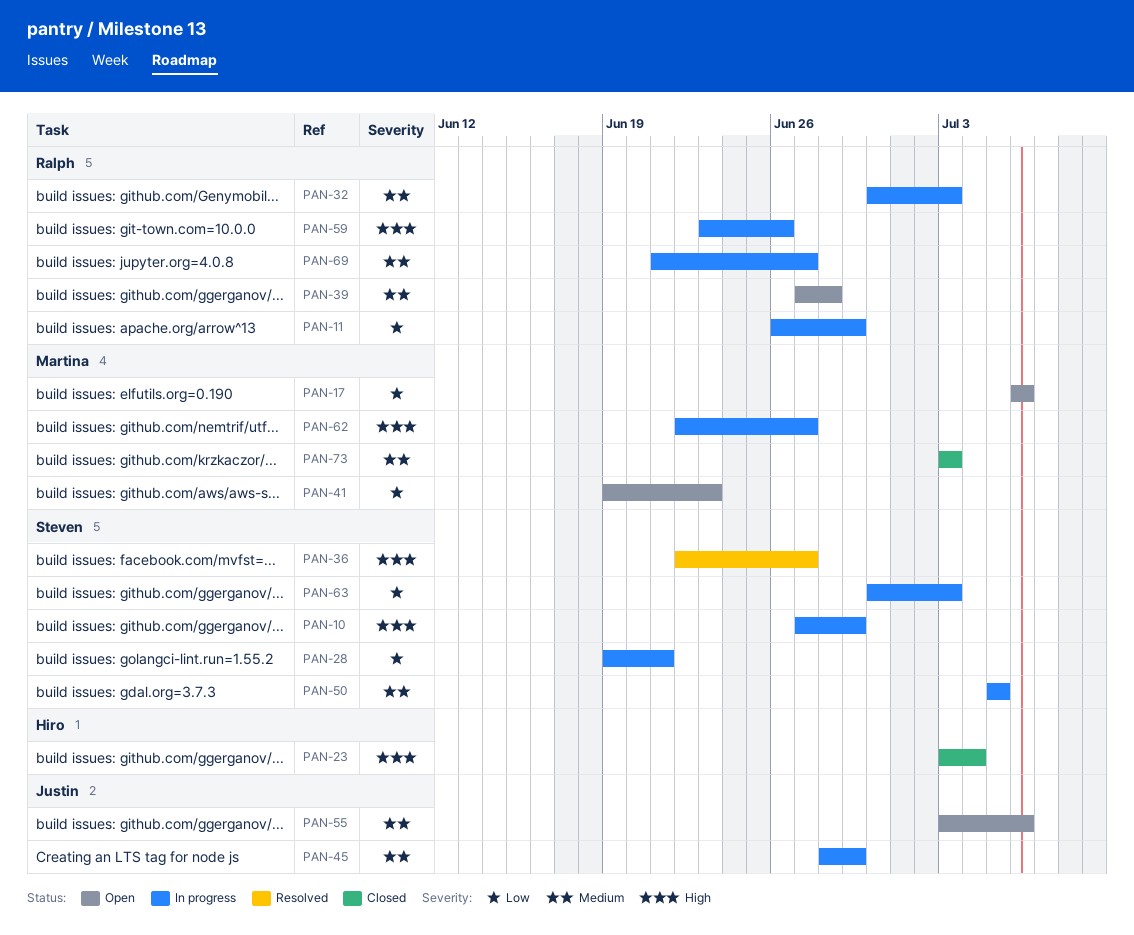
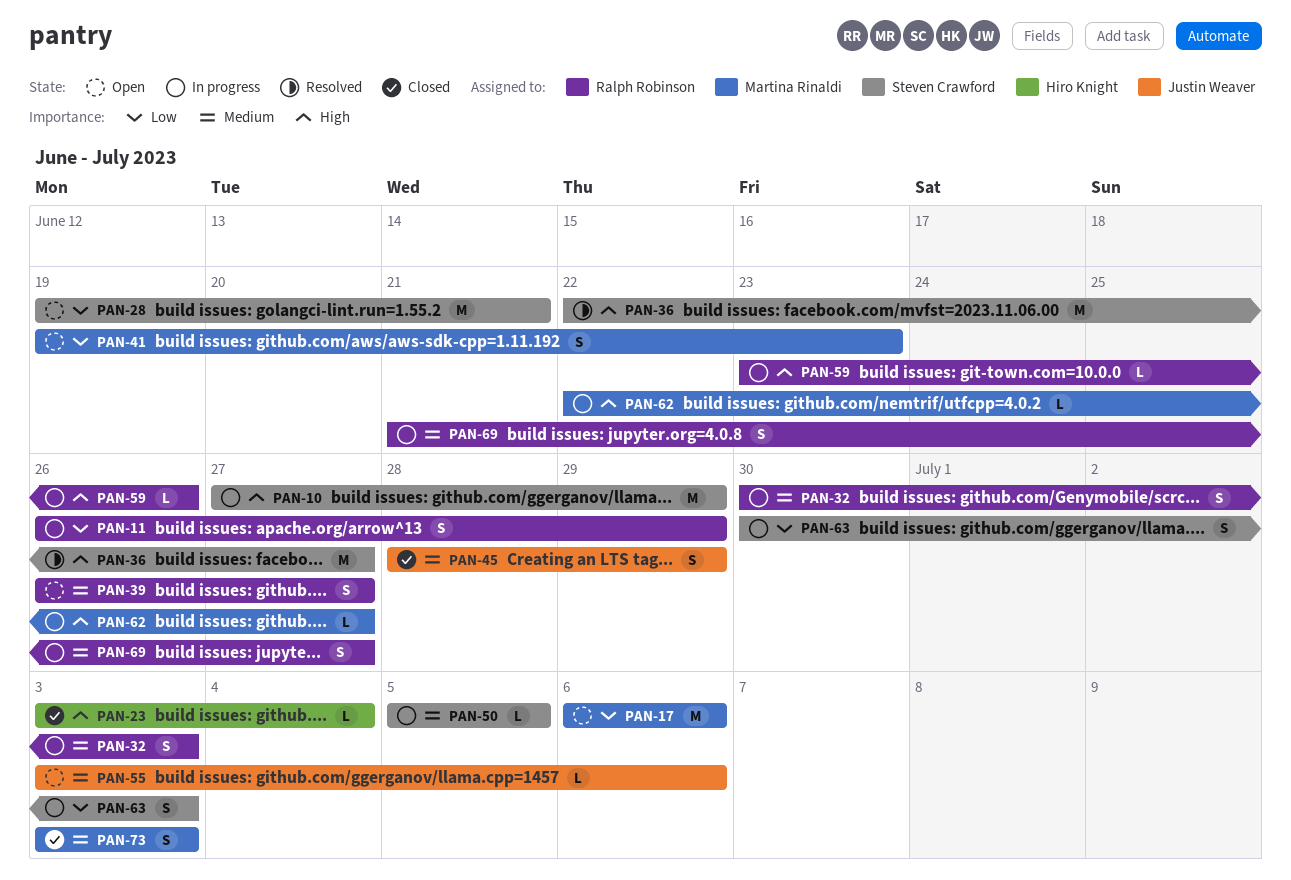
PAN-28, status: In progress -> Open
PAN-39, start: Jun 27 -> Jun 26
PAN-39, due: Jun 28 -> Jun 27
PAN-45, status: In progress -> Closed

